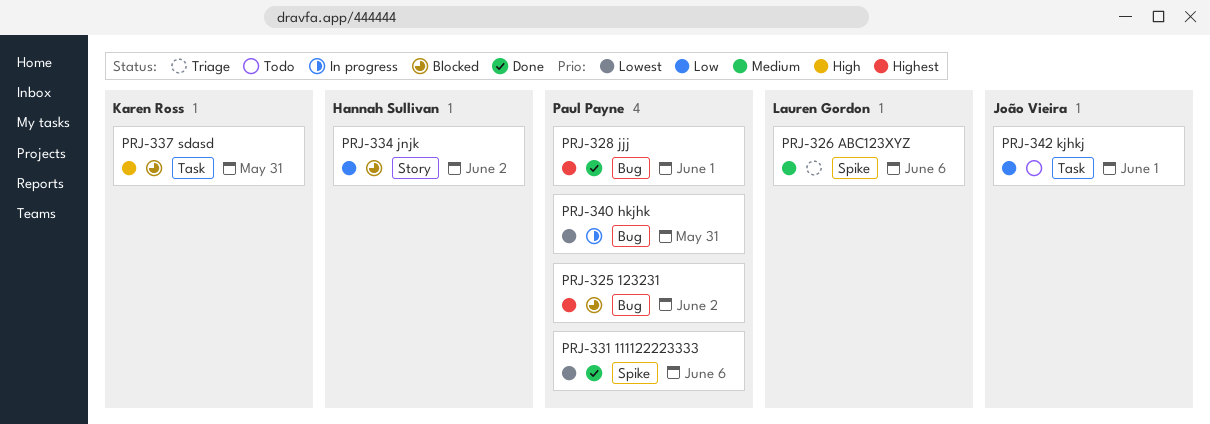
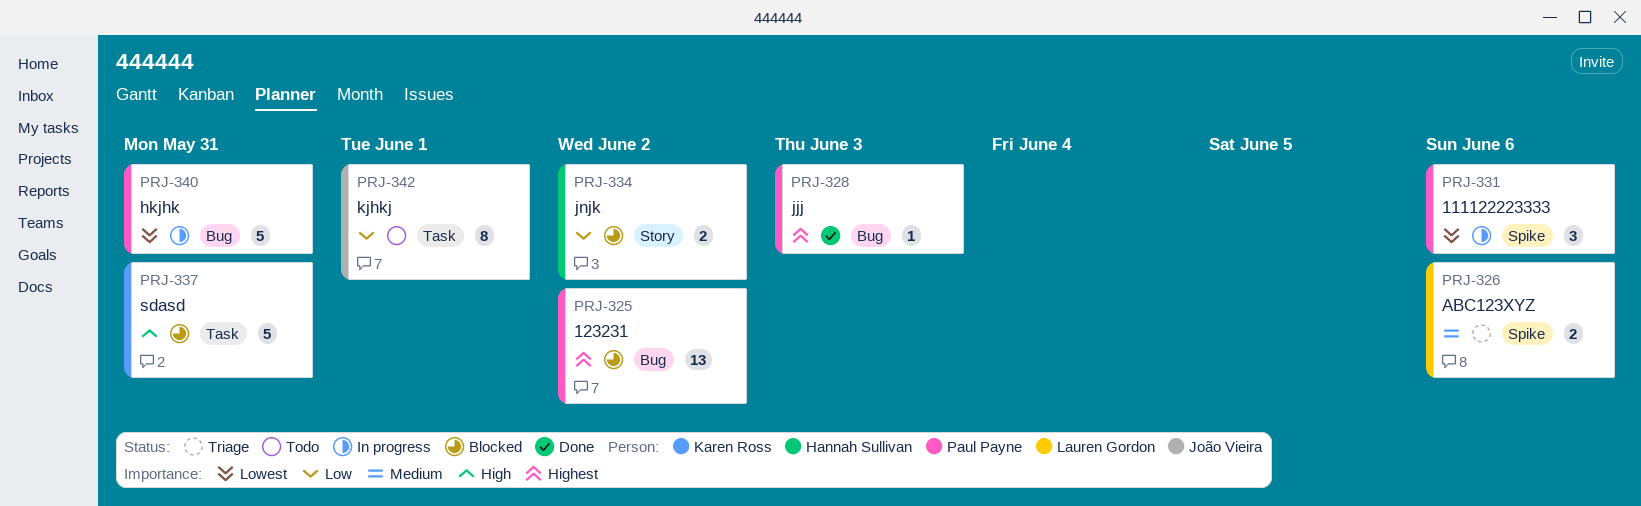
PRJ-328, due: Jun 1 -> Jun 3
PRJ-331, status: Done -> In progress

